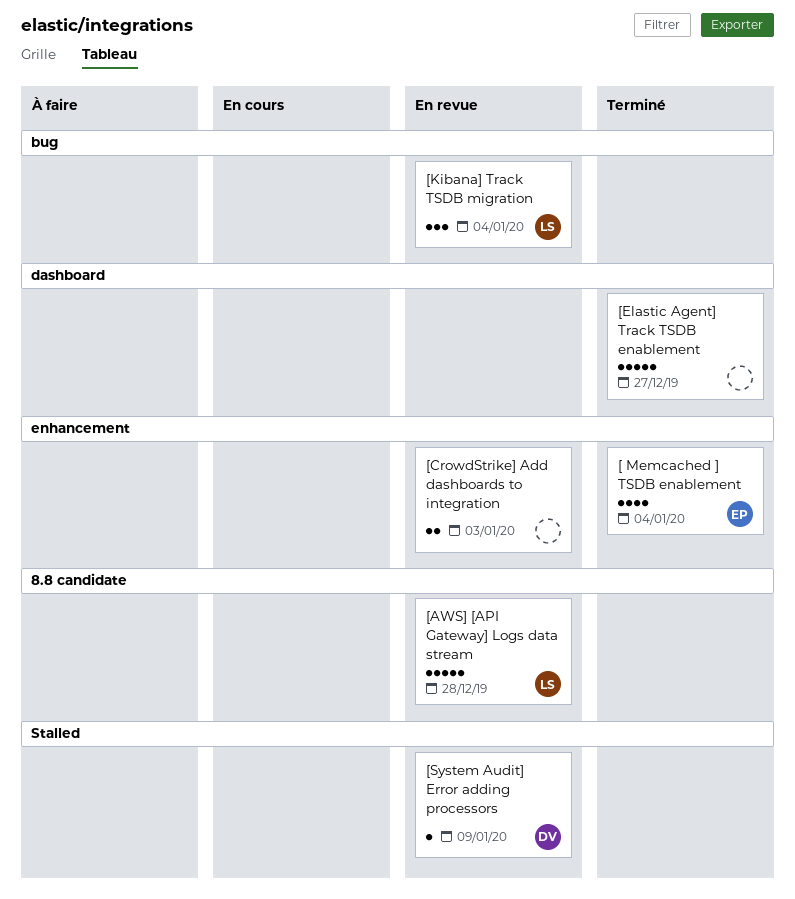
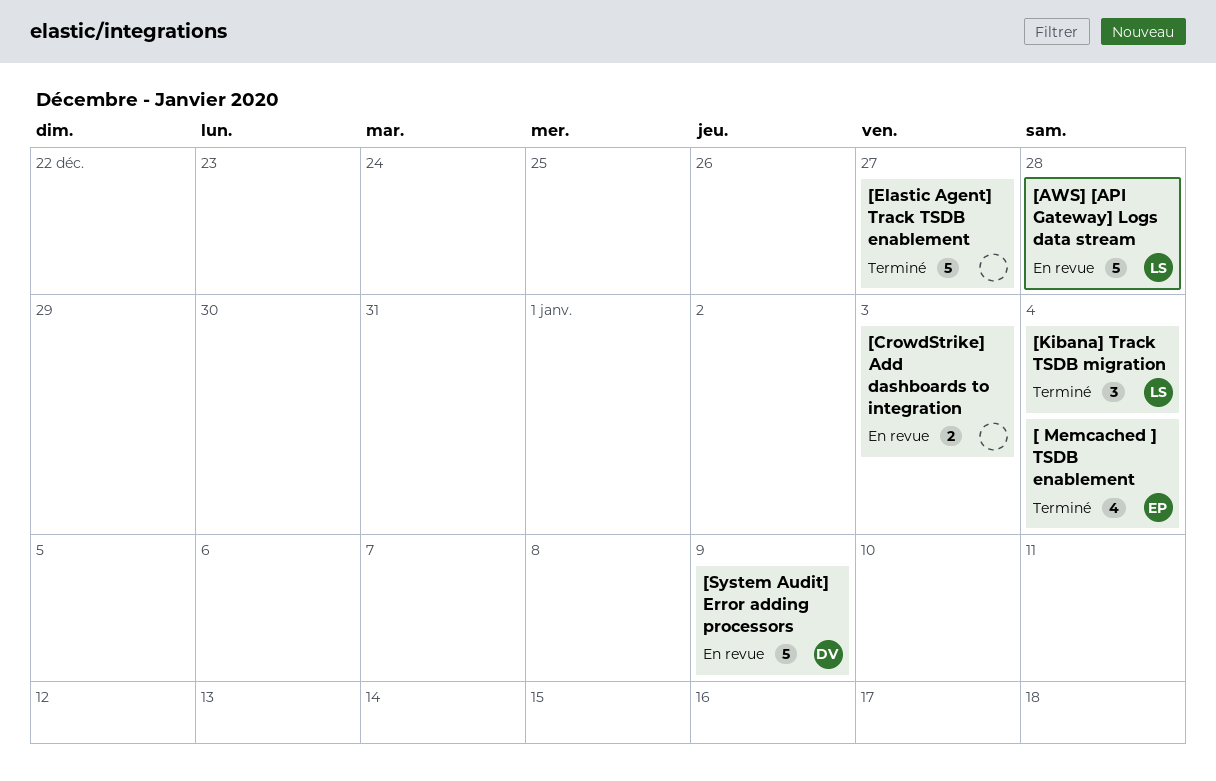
[Kibana] Track TSDB migration, status: En revue -> Terminé
[System Audit] Error adding processors, estimate: 1 -> 5

